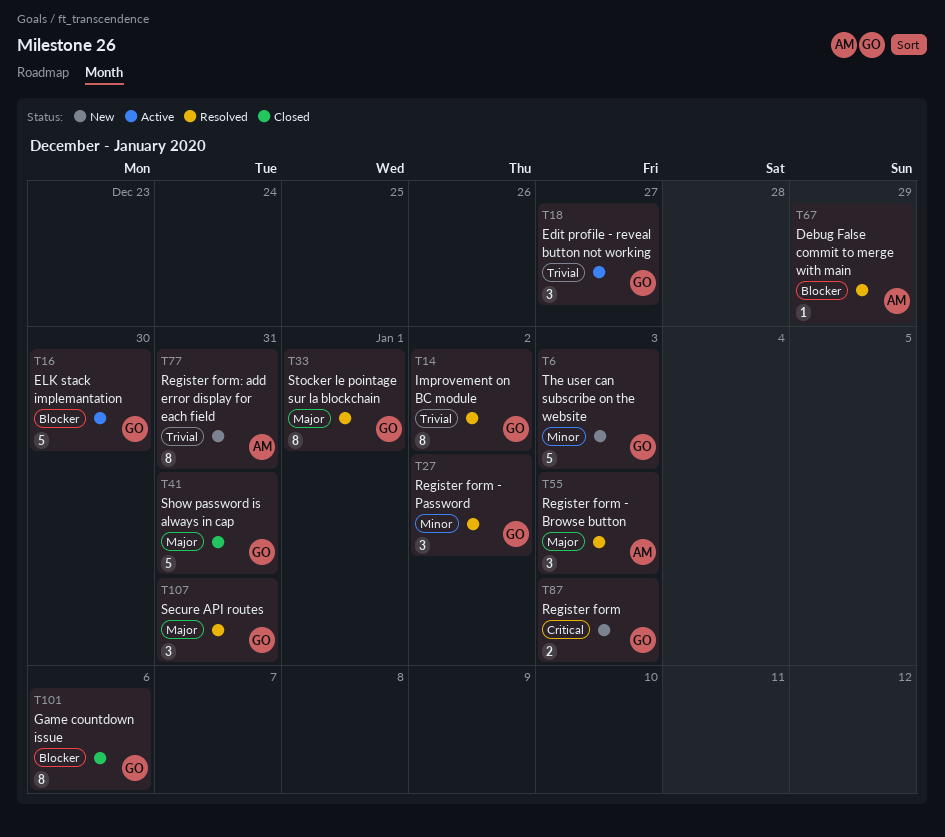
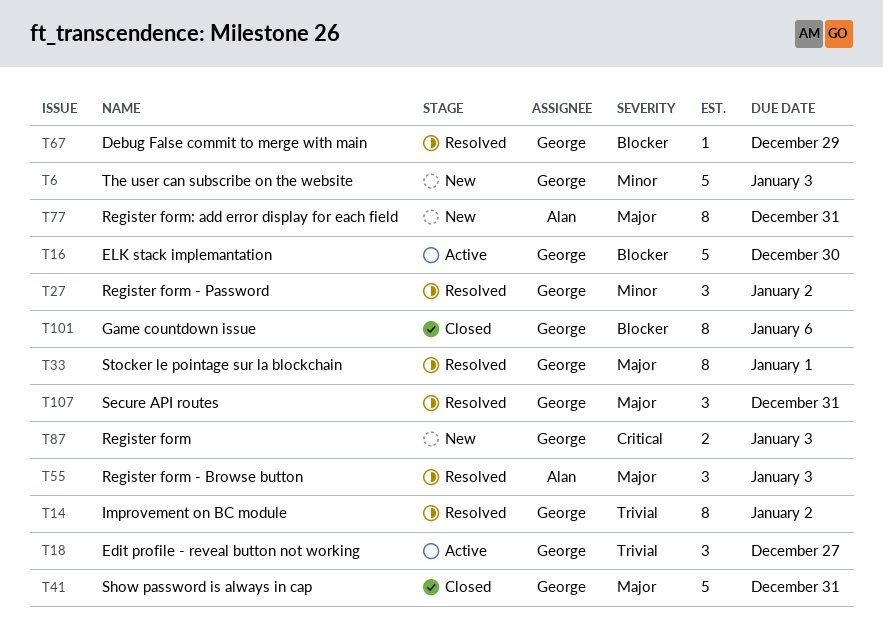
T67, owner: Alan -> George
T77, priority: Trivial -> Major

